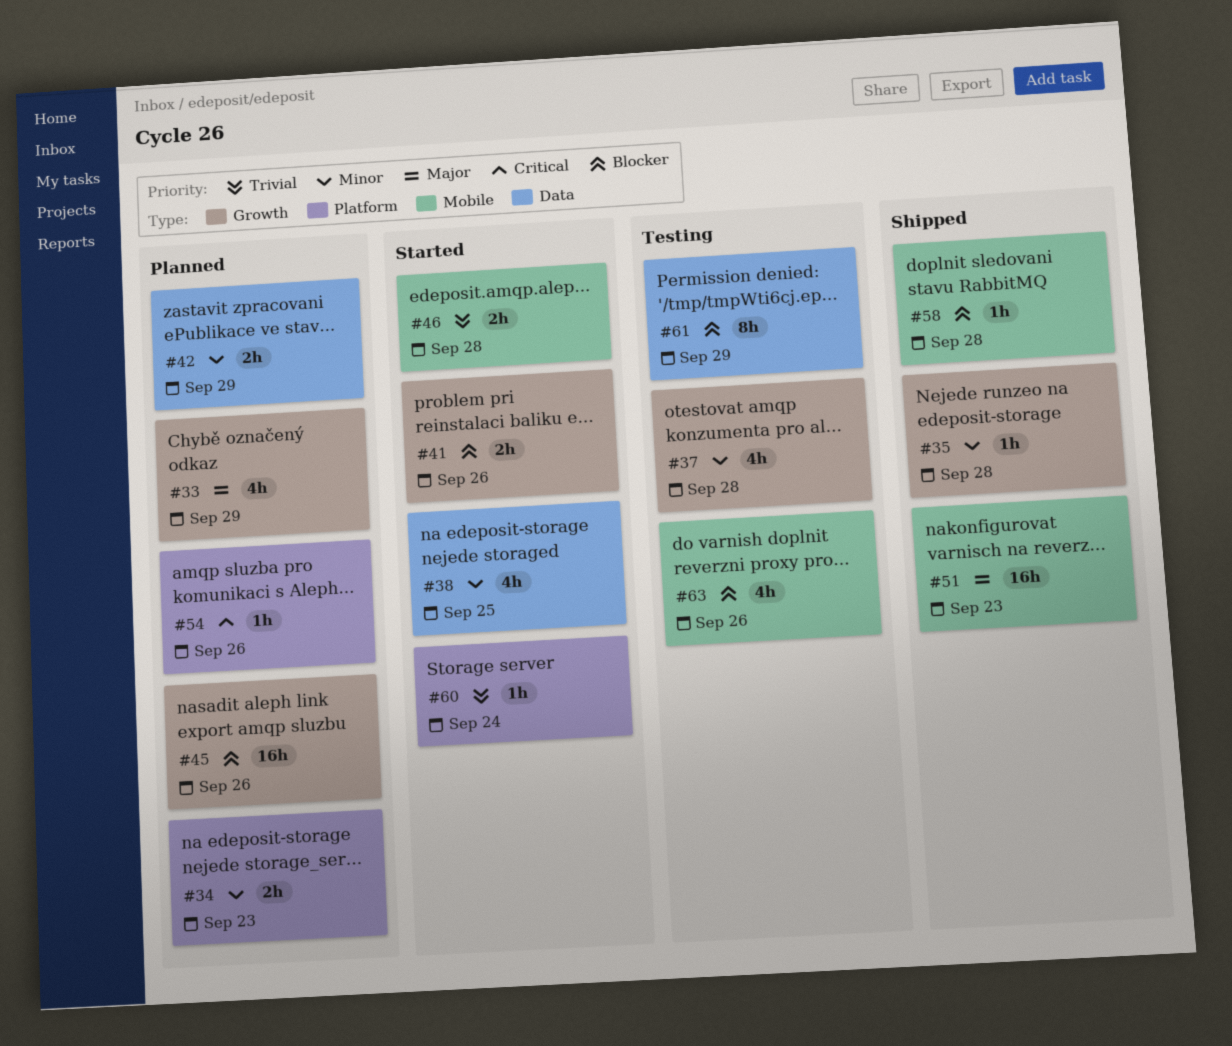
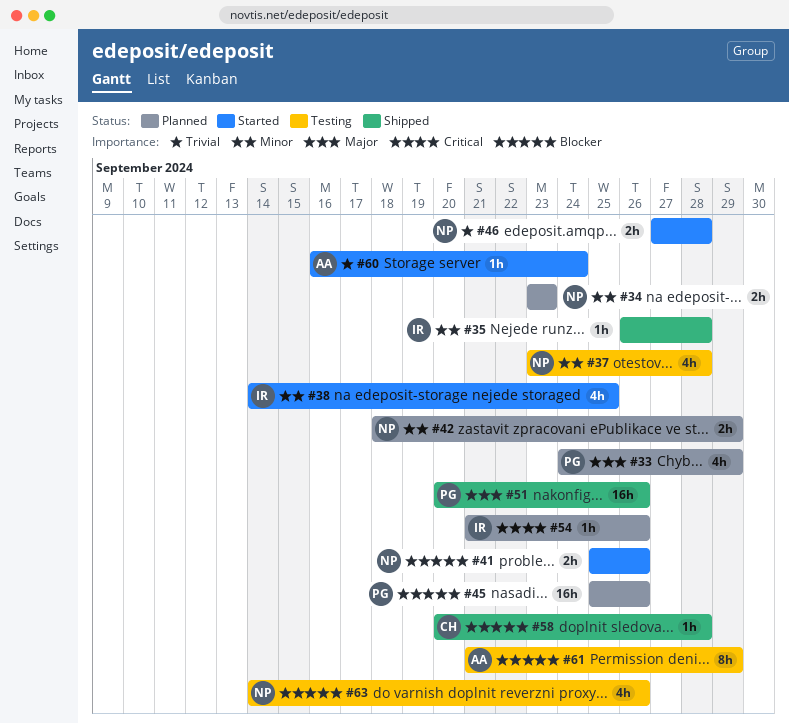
#51, due: Sep 23 -> Sep 26

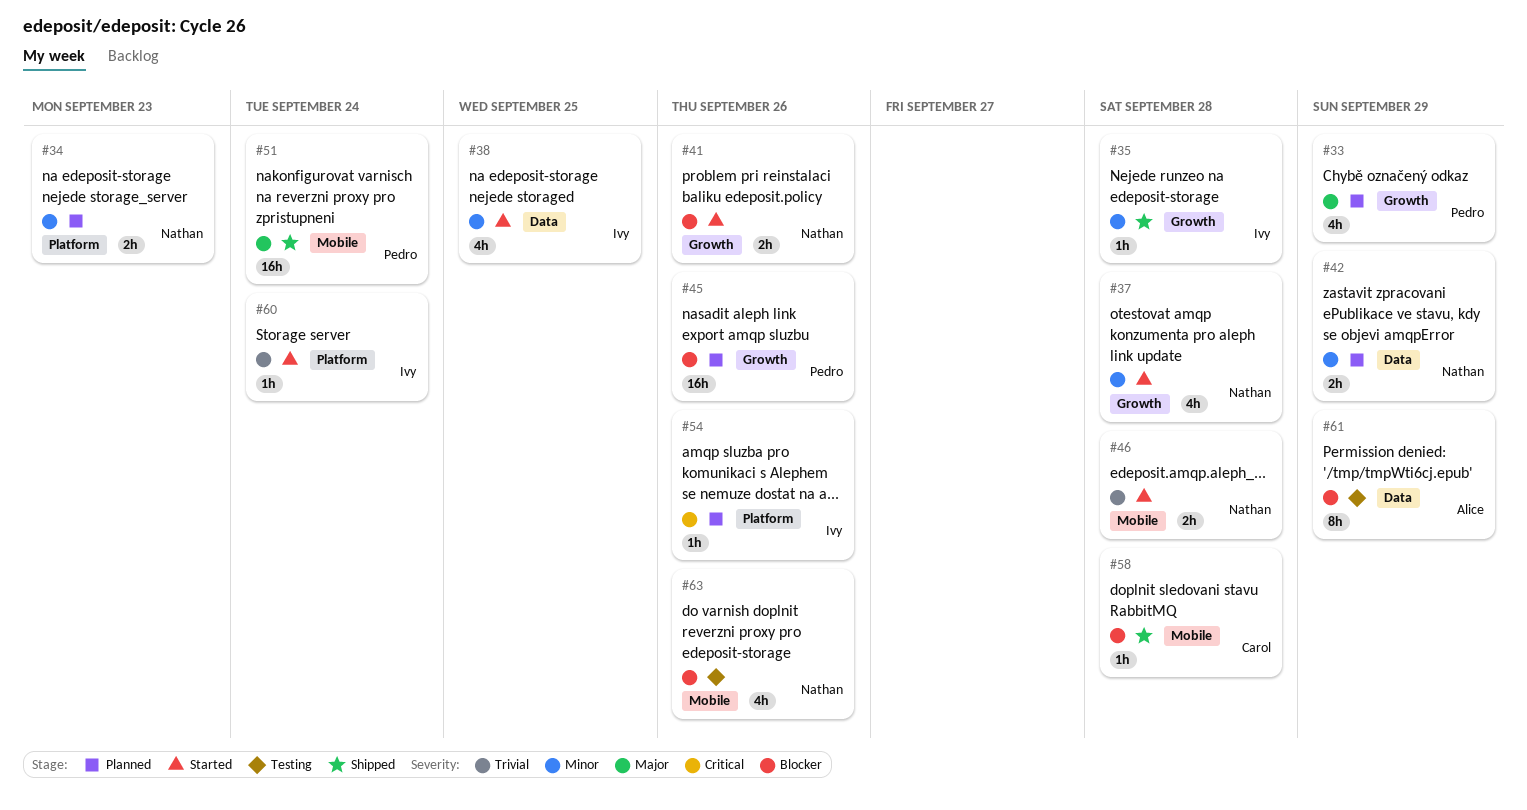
#37, status: Testing -> Started
#51, due: Sep 26 -> Sep 24
#60, owner: Alice -> Ivy

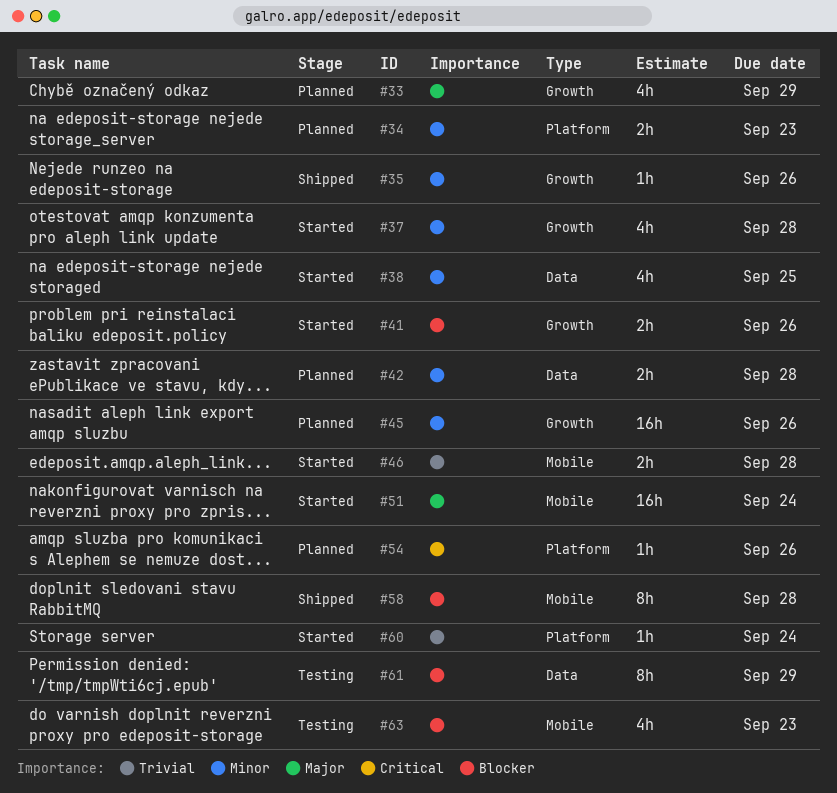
#35, due: Sep 28 -> Sep 26
#42, due: Sep 29 -> Sep 28
#45, priority: Blocker -> Minor
#51, status: Shipped -> Started
#58, estimate: 1h -> 8h
#63, due: Sep 26 -> Sep 23

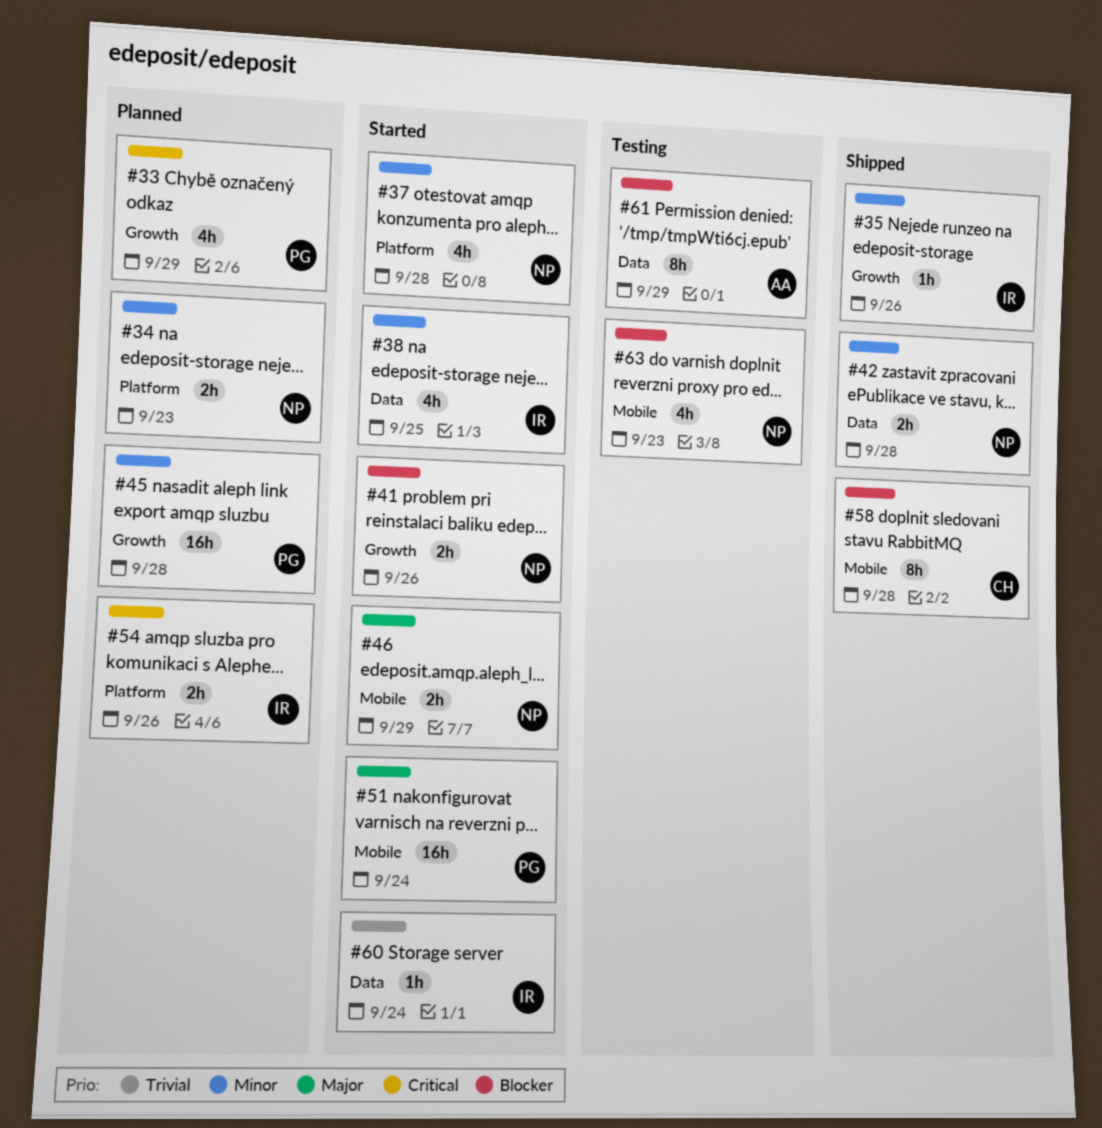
#33, priority: Major -> Critical
#37, label: Growth -> Platform
#42, status: Planned -> Shipped
#45, due: Sep 26 -> Sep 28
#46, priority: Trivial -> Major
#46, due: Sep 28 -> Sep 29
#54, estimate: 1h -> 2h
#60, label: Platform -> Data

